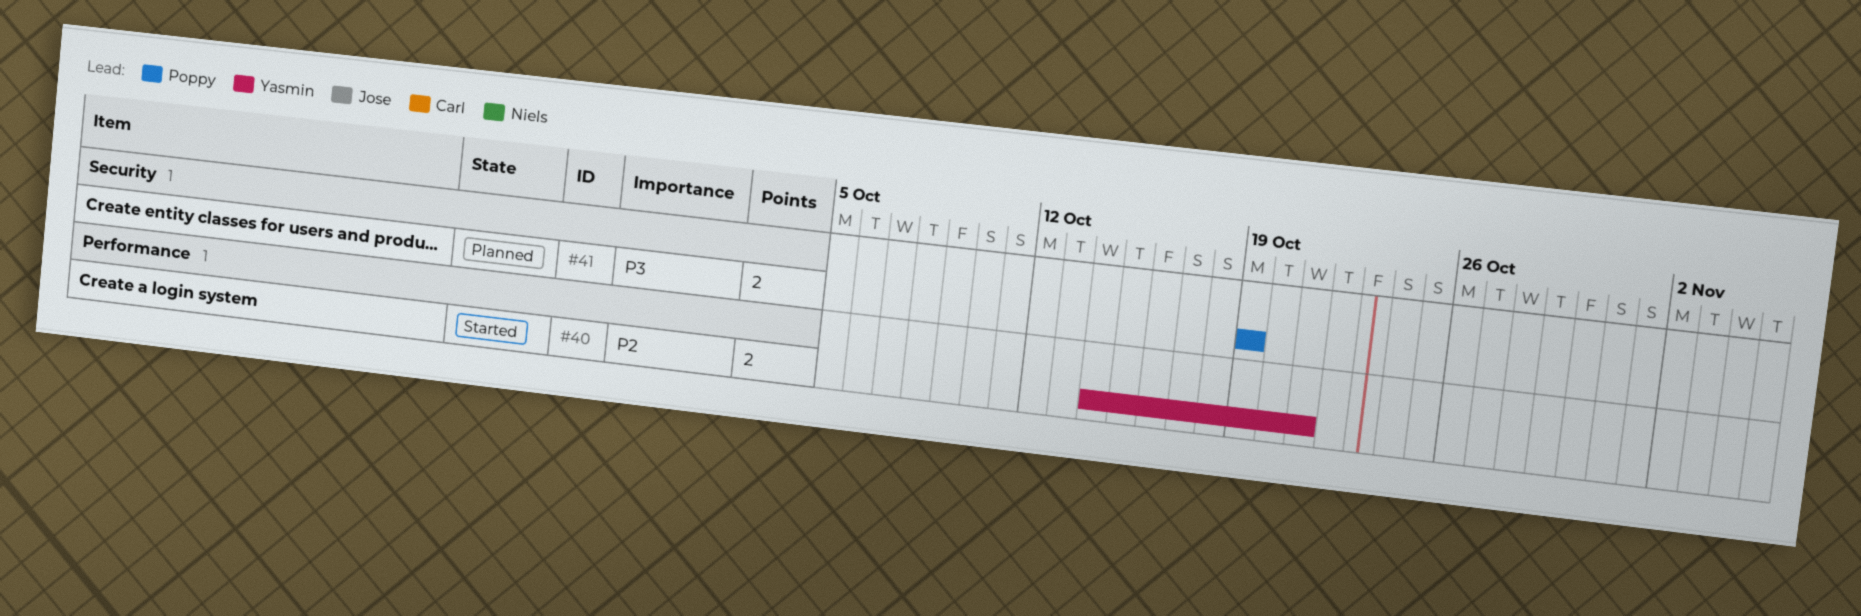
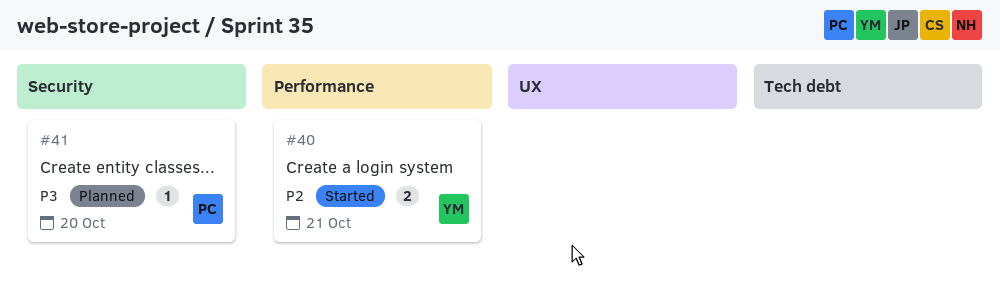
#41, estimate: 2 -> 1
#41, due: Oct 19 -> Oct 20

